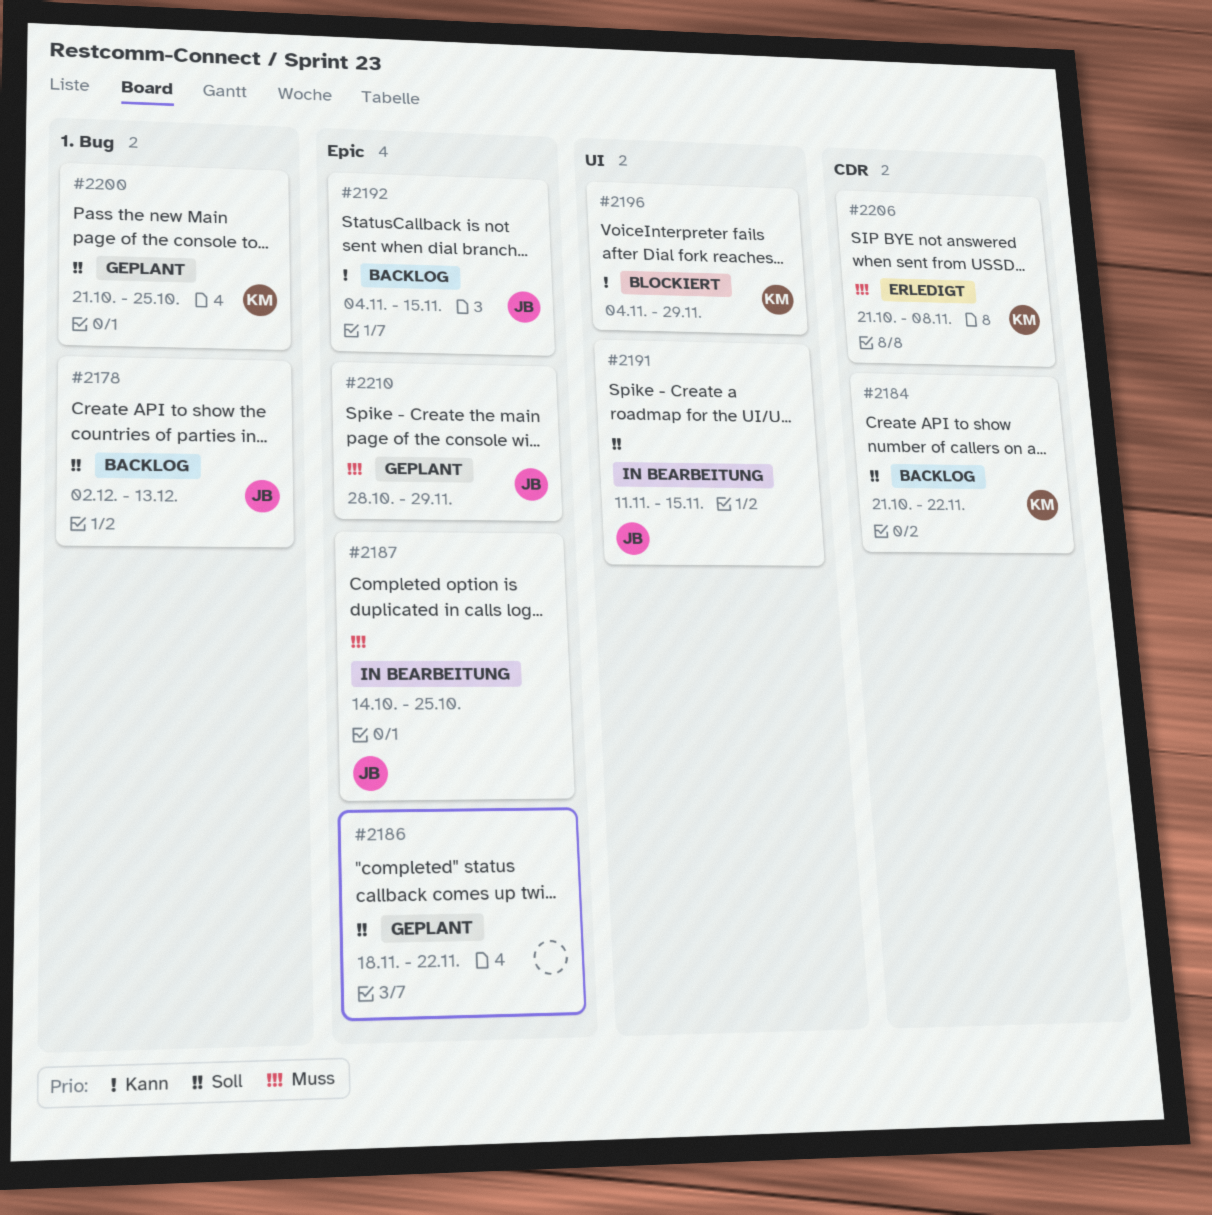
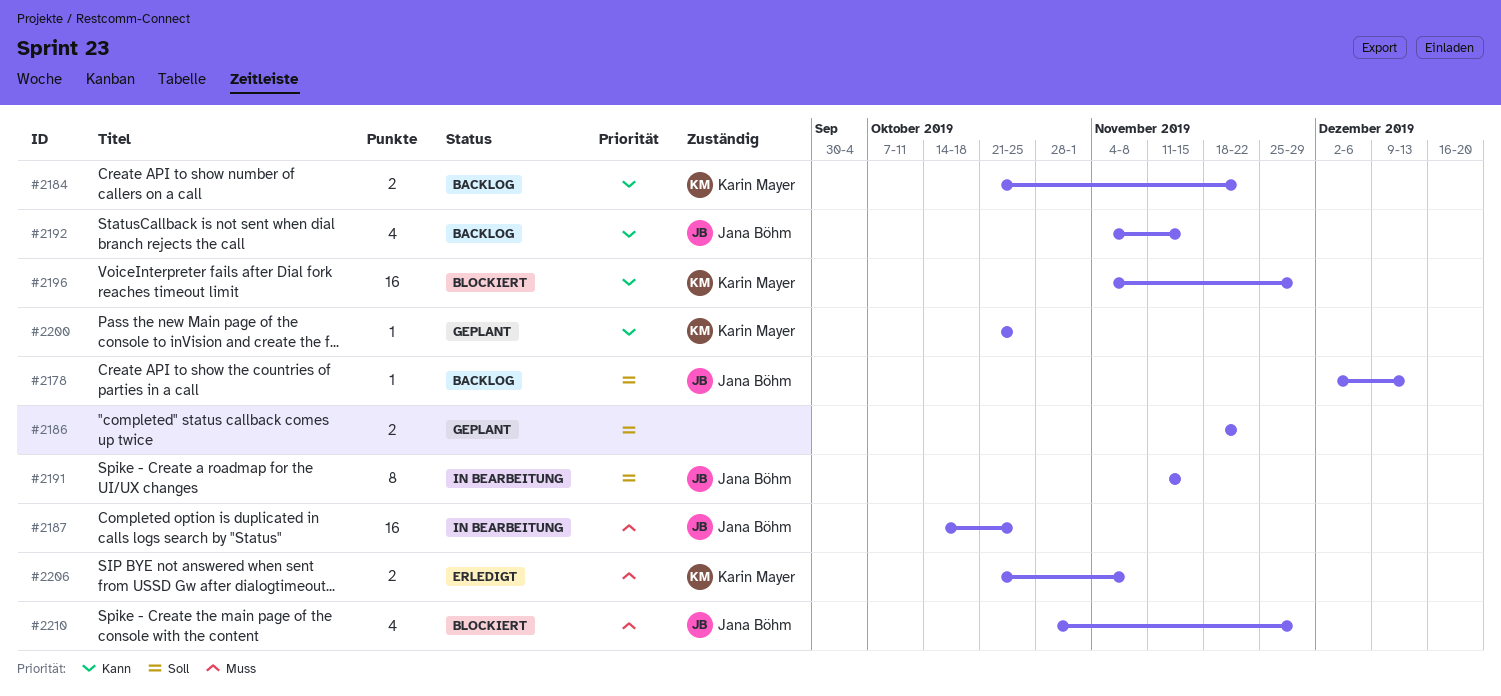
#2184, priority: Soll -> Kann
#2200, priority: Soll -> Kann
#2210, status: Geplant -> Blockiert

